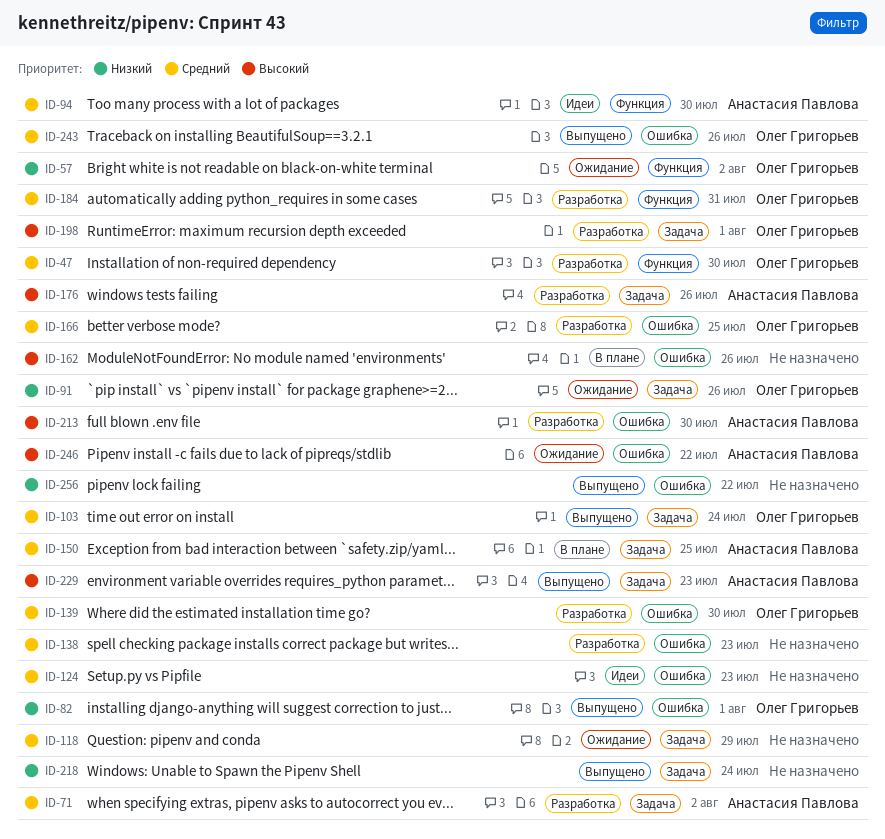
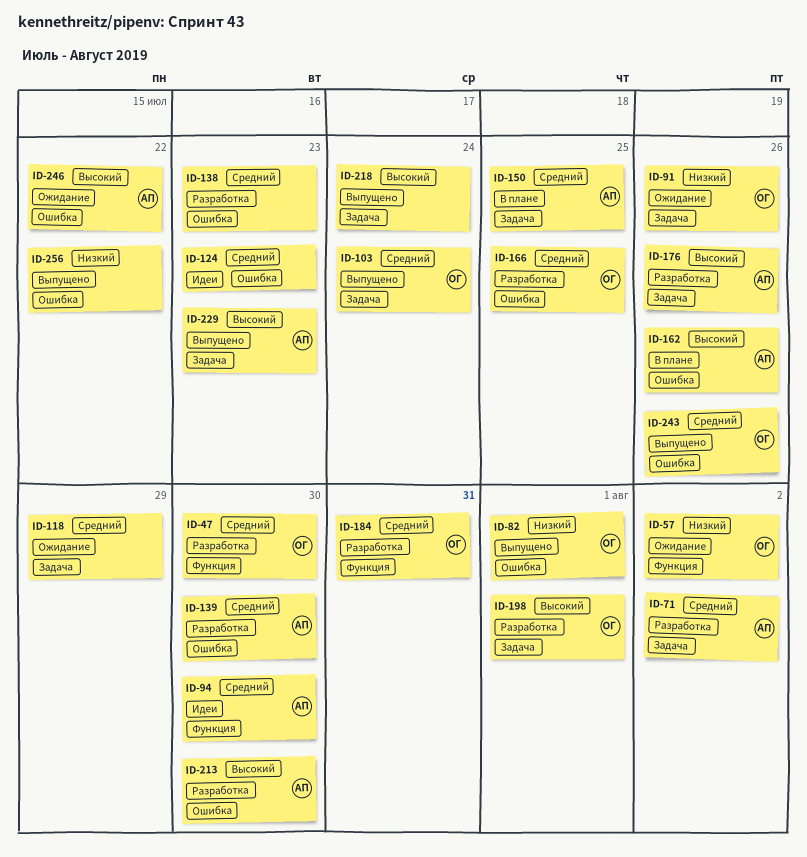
ID-139, owner: Олег Григорьев -> Анастасия Павлова
ID-162, owner: none -> Анастасия Павлова
ID-218, priority: Низкий -> Высокий

